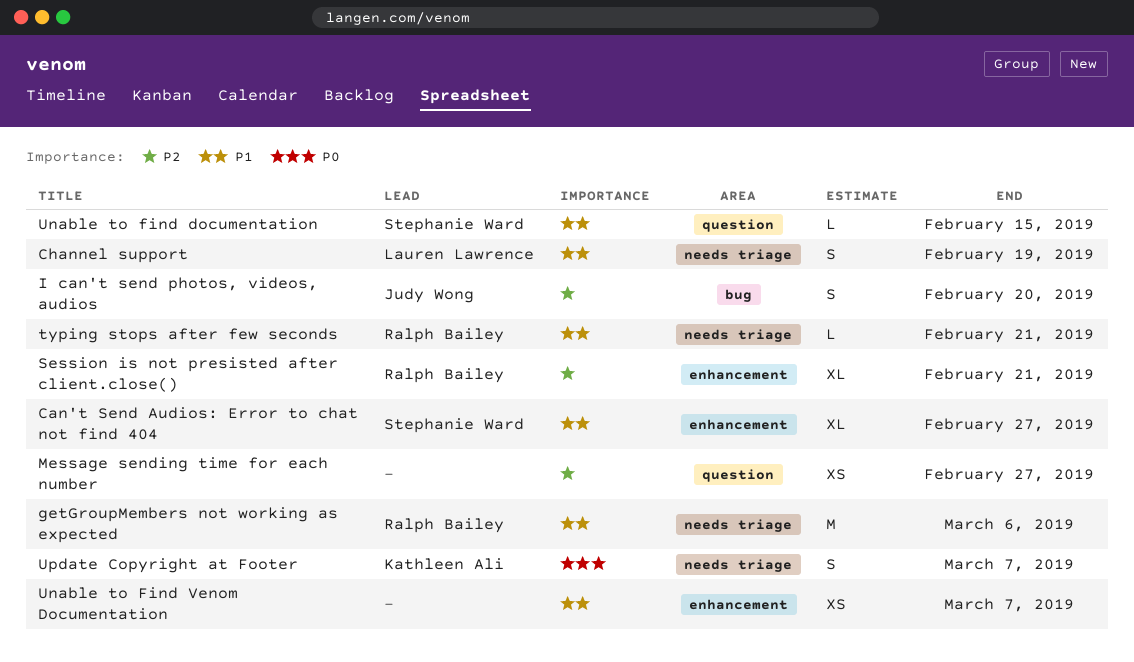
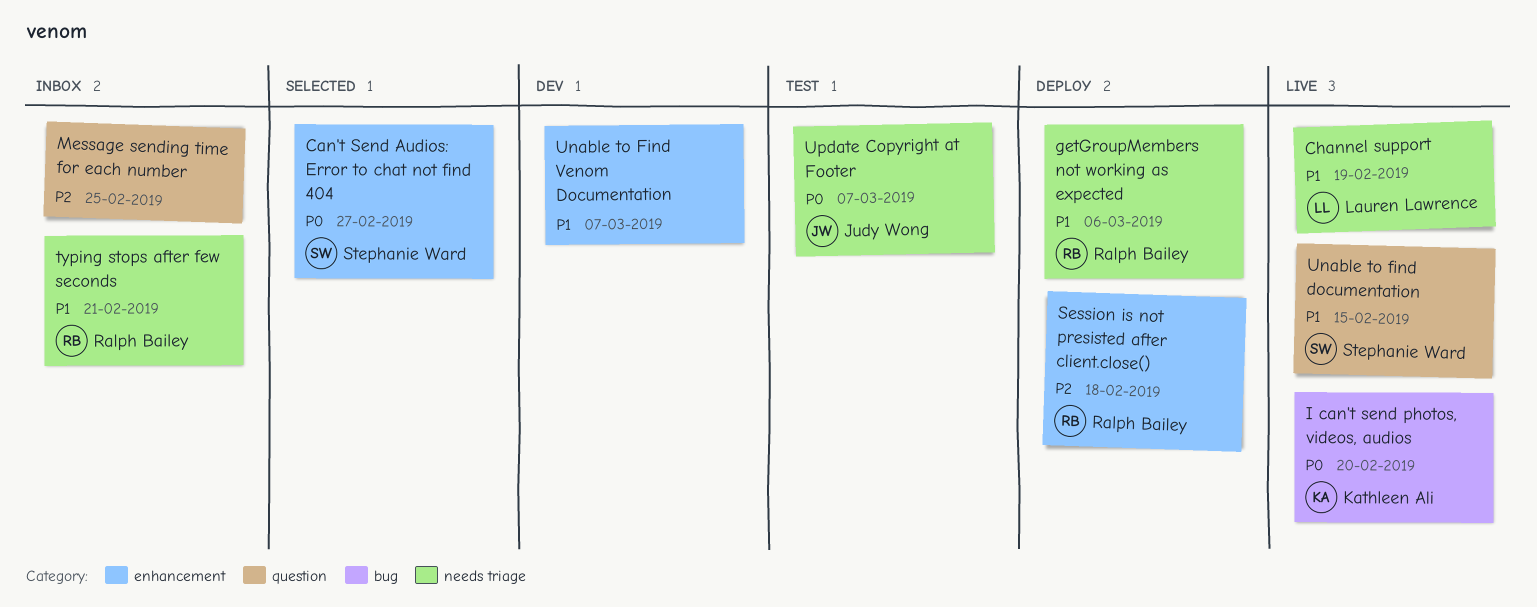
Can't Send Audios: Error to chat not find 404, priority: P1 -> P0
I can't send photos, videos, audios, owner: Judy Wong -> Kathleen Ali
I can't send photos, videos, audios, priority: P2 -> P0
Message sending time for each number, due: Feb 27 -> Feb 25
Session is not presisted after client.close(), due: Feb 21 -> Feb 18
Update Copyright at Footer, owner: Kathleen Ali -> Judy Wong

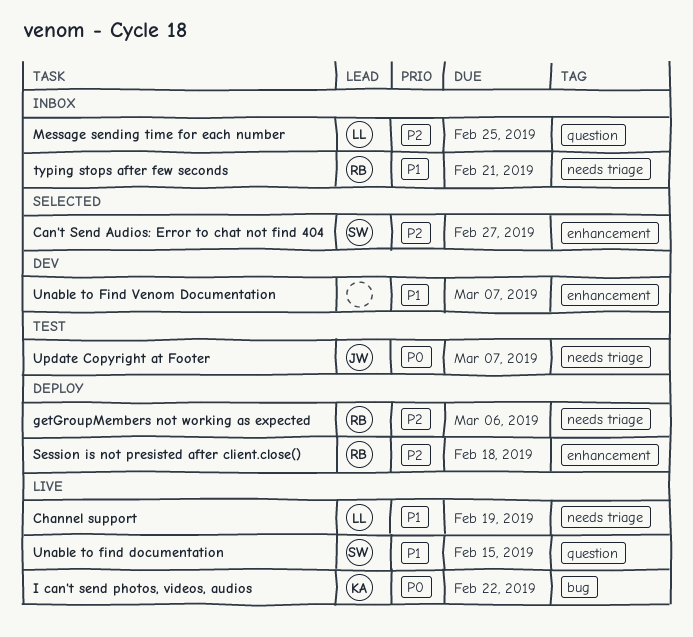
Can't Send Audios: Error to chat not find 404, priority: P0 -> P2
getGroupMembers not working as expected, priority: P1 -> P2
I can't send photos, videos, audios, due: Feb 20 -> Feb 22
Message sending time for each number, owner: none -> Lauren Lawrence

